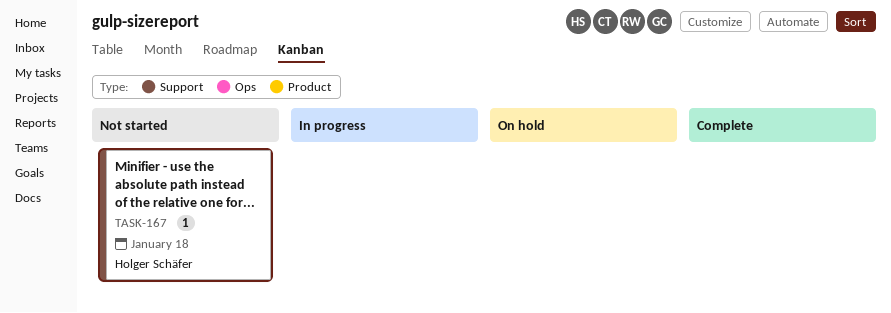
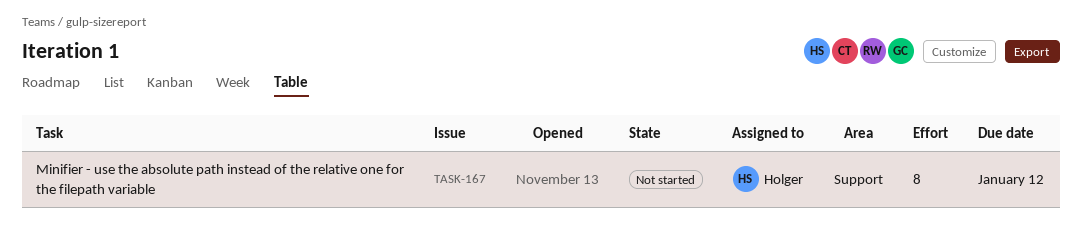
TASK-167, estimate: 1 -> 8
TASK-167, due: Jan 18 -> Jan 12

